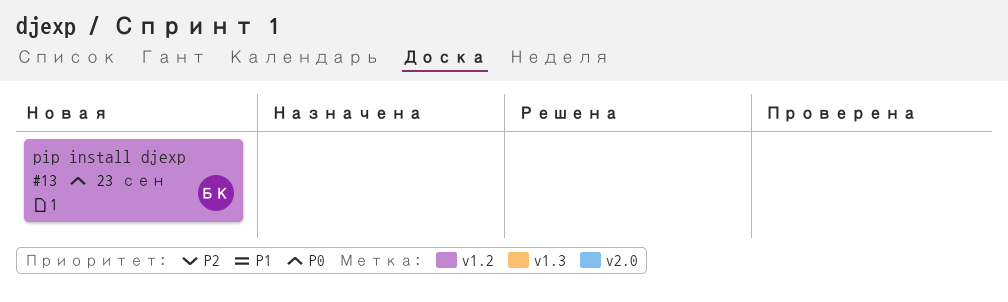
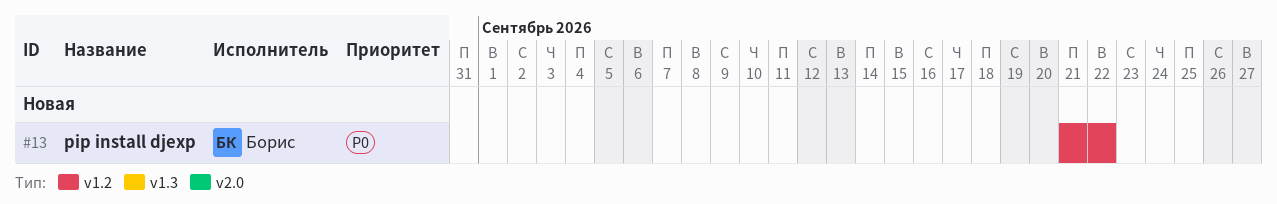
#13, due: Sep 23 -> Sep 22

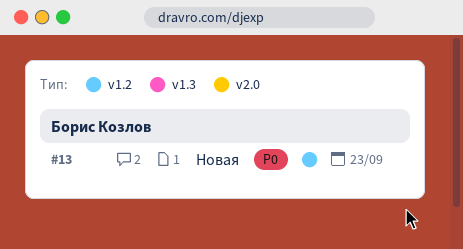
#13, due: Sep 22 -> Sep 23

